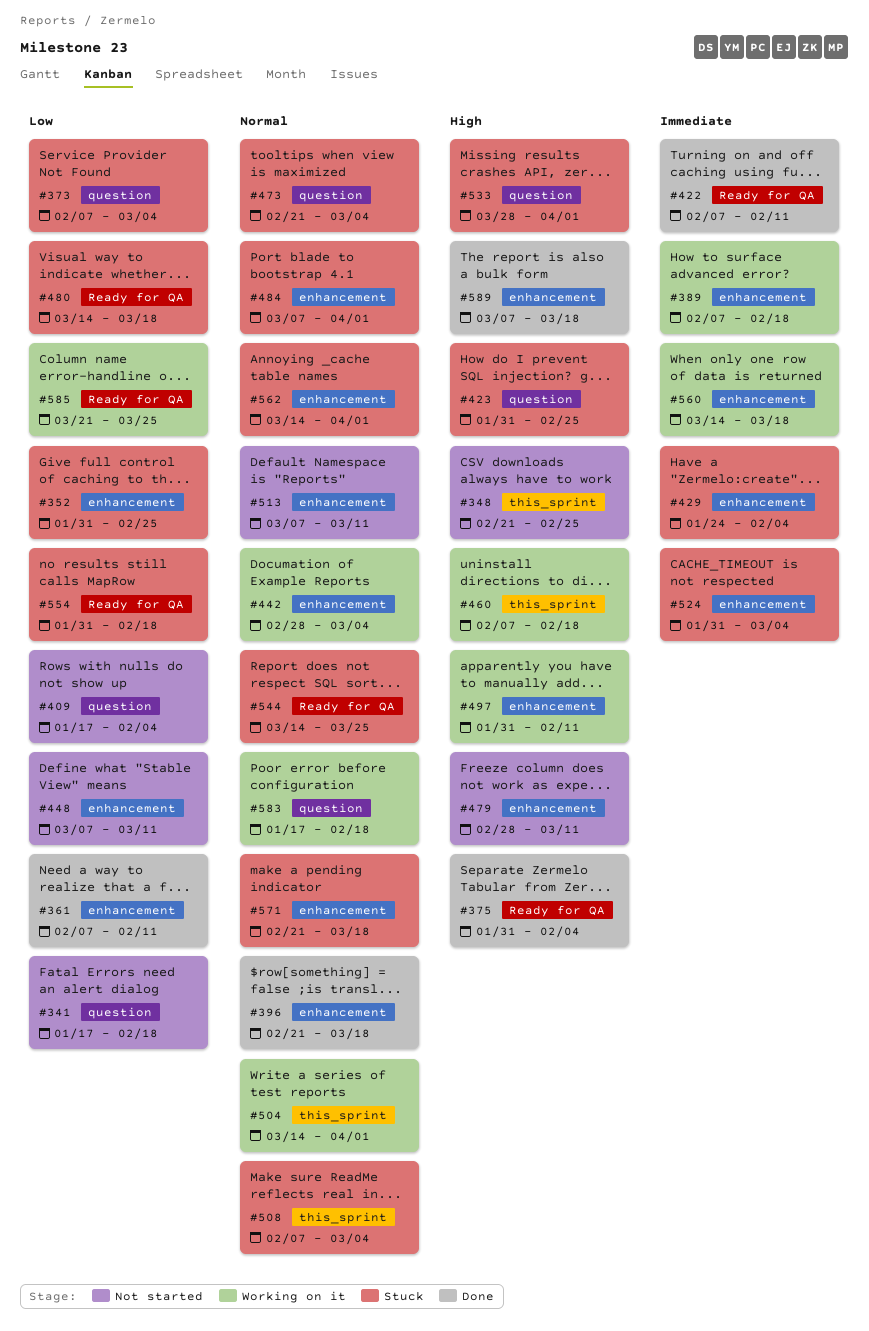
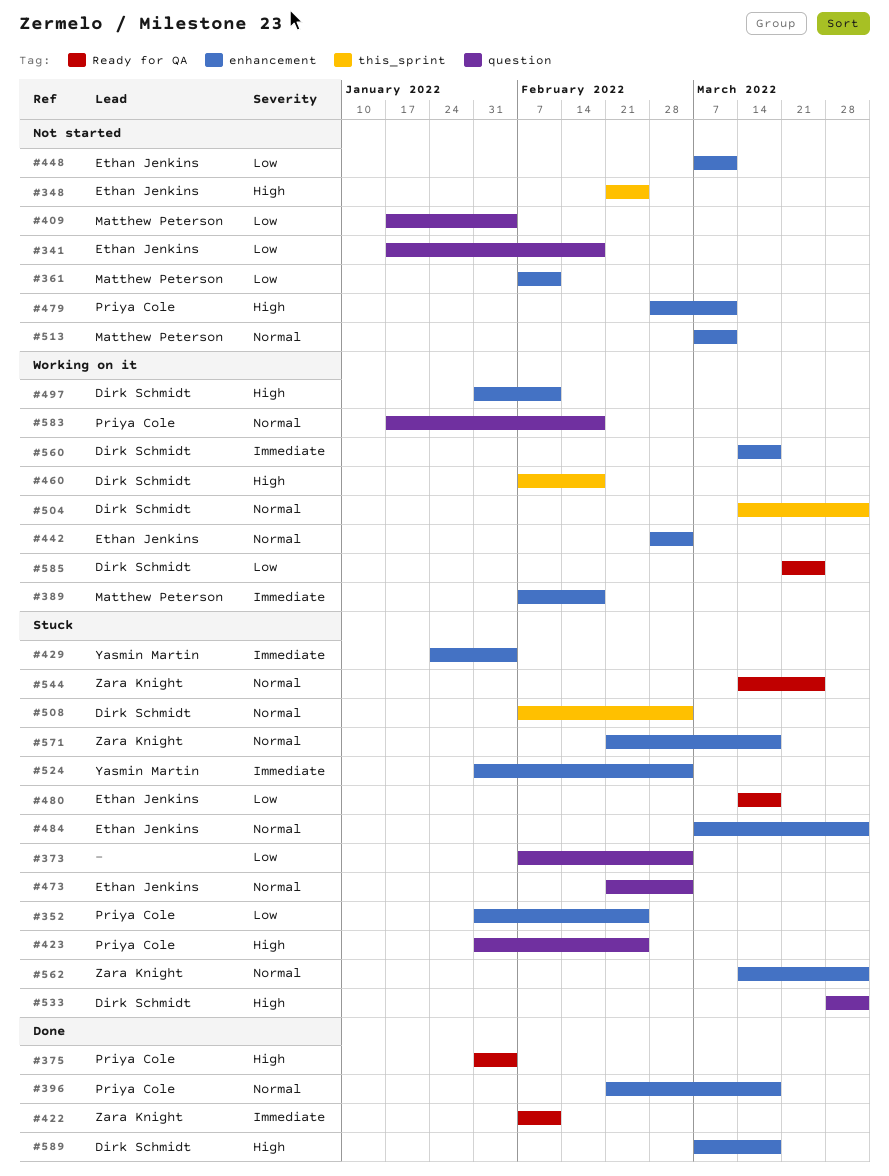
#361, status: Done -> Not started
#554: present -> none

